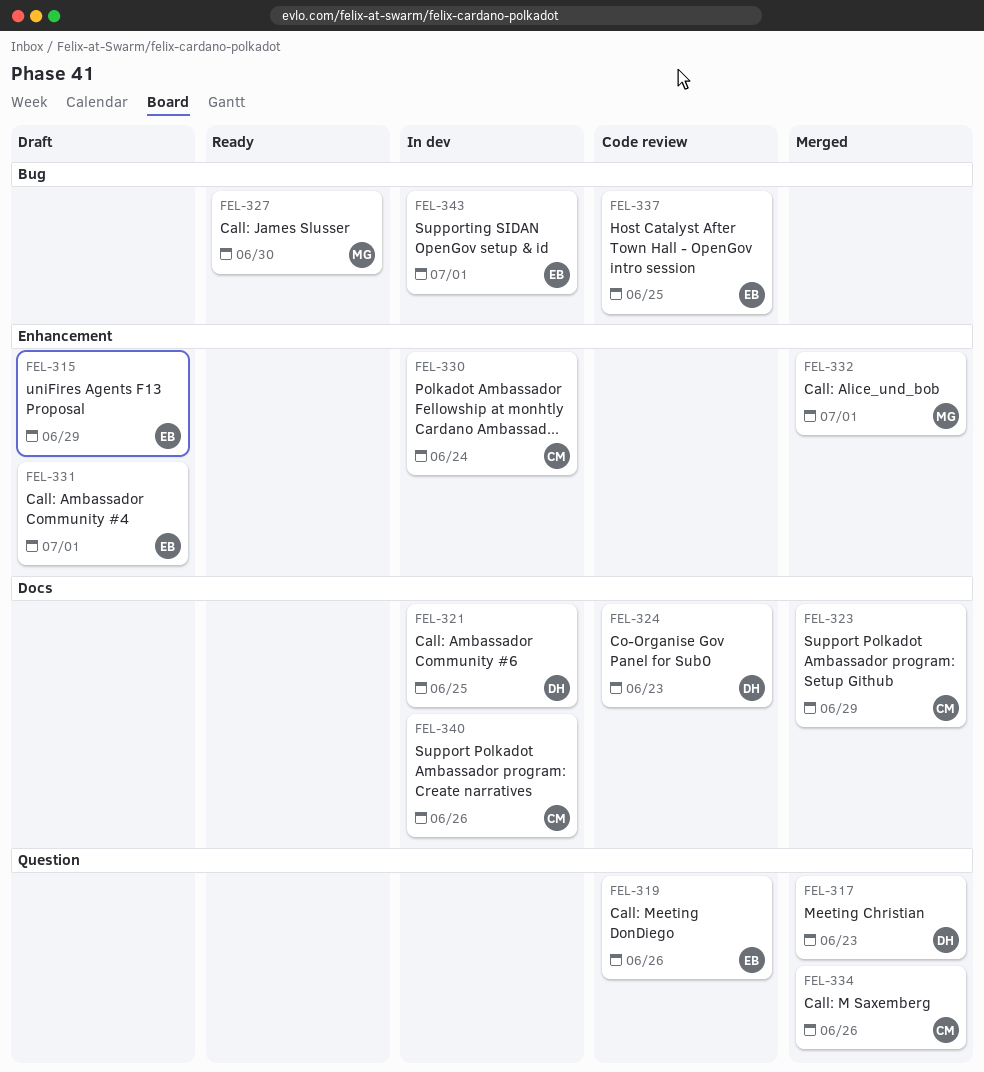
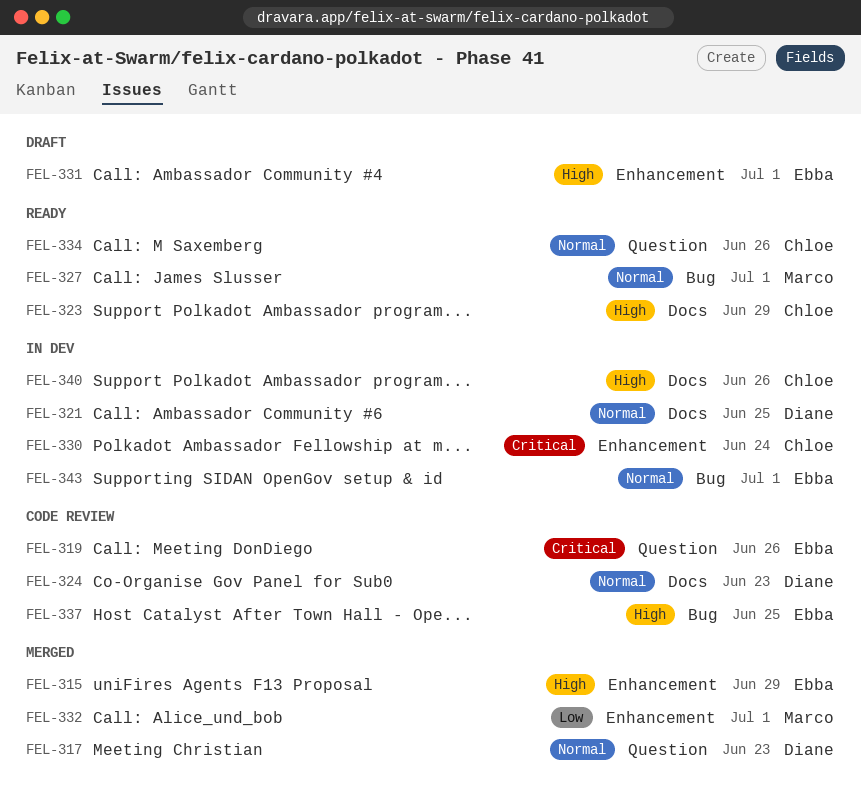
FEL-315, status: Draft -> Merged
FEL-323, status: Merged -> Ready
FEL-327, due: Jun 30 -> Jul 1
FEL-334, status: Merged -> Ready

